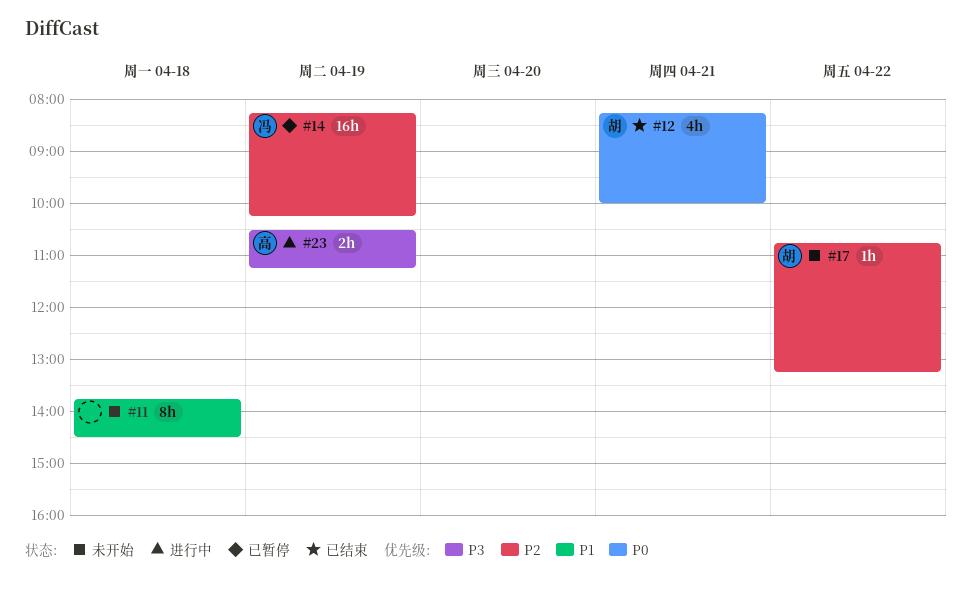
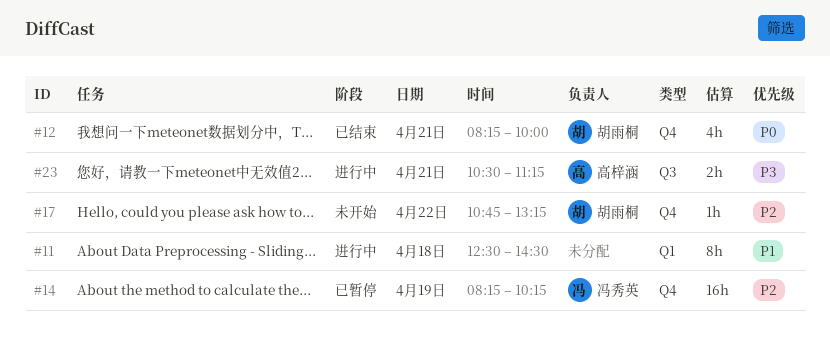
#11, status: 未开始 -> 进行中
#11, begins: 13:45 -> 12:30
#23, day: Apr 19 -> Apr 21

